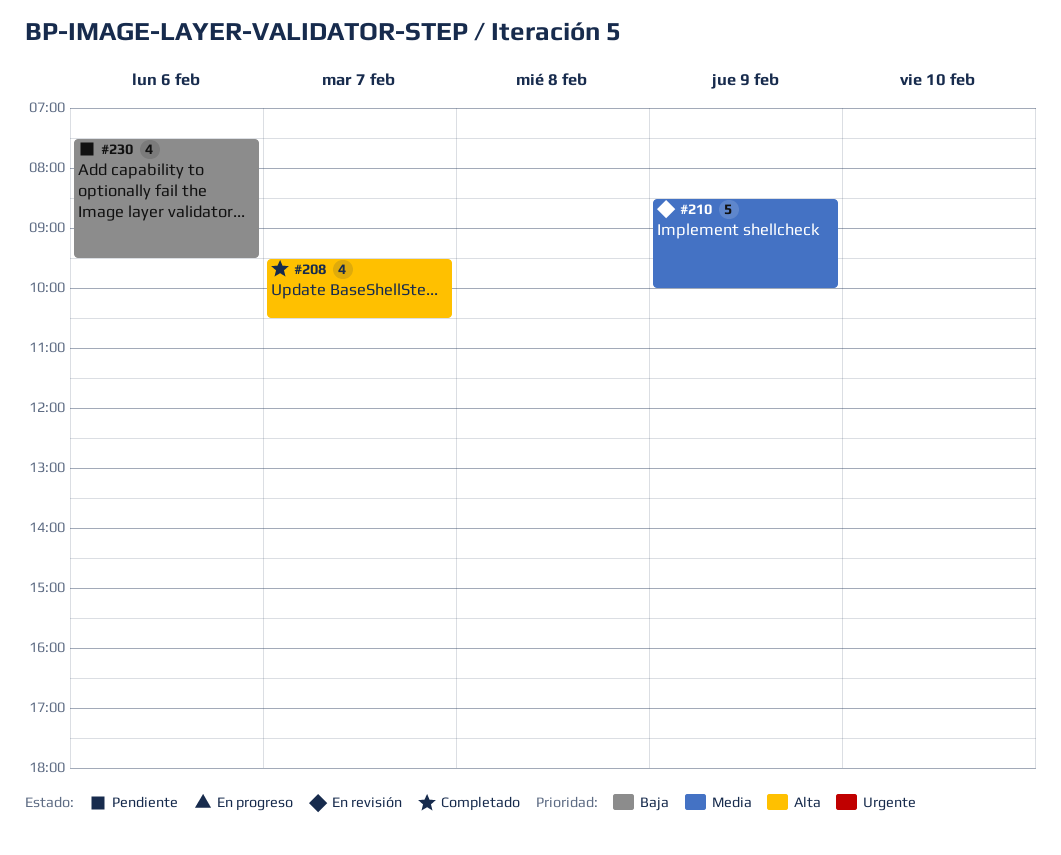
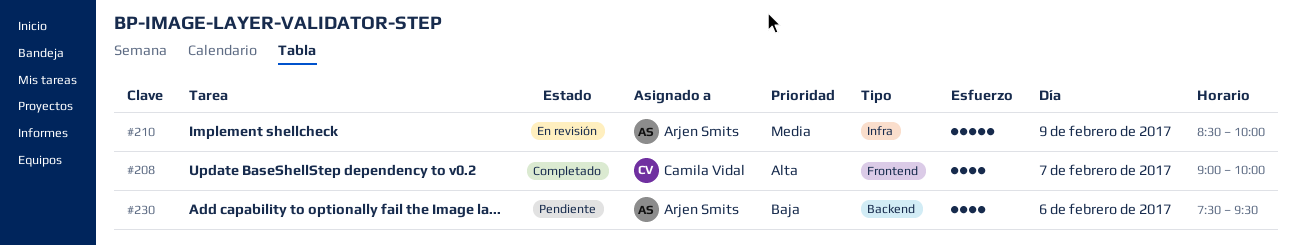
#208, begins: 09:30 -> 09:00
#208, ends: 10:30 -> 10:00

